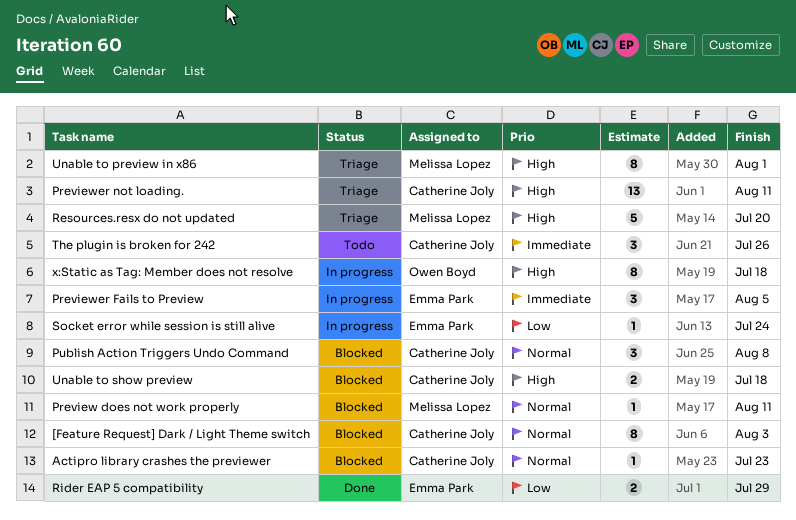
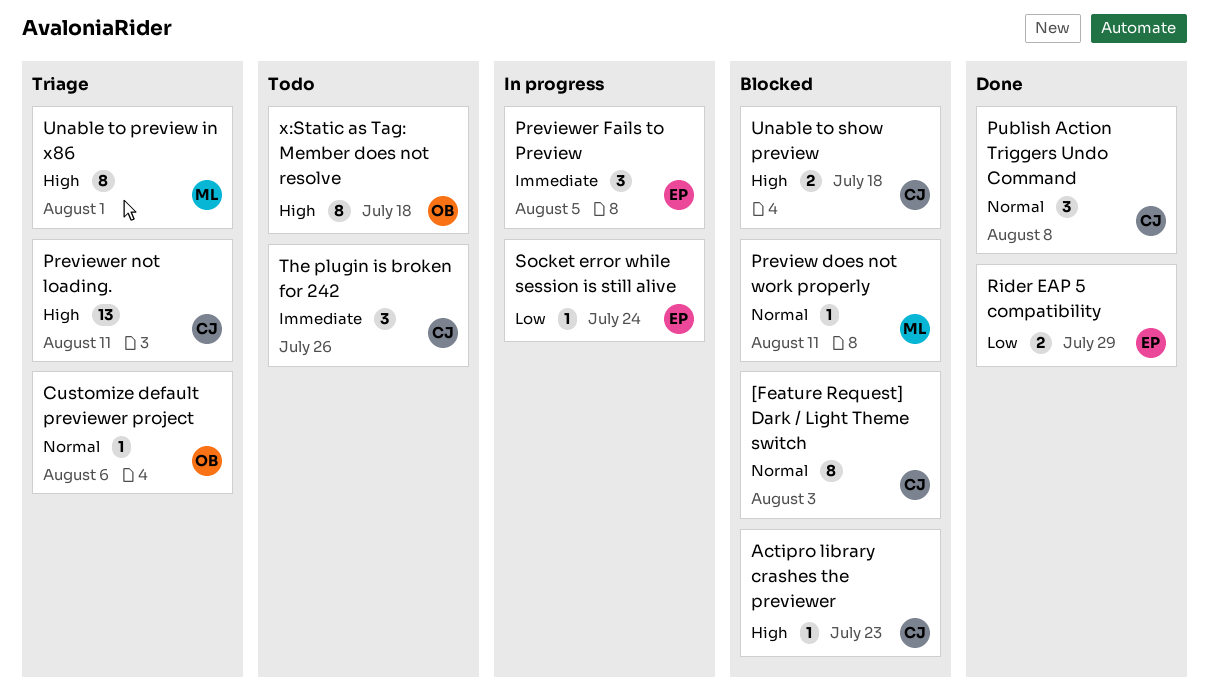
Actipro library crashes the previewer, priority: Normal -> High
Customize default previewer project: none -> present
Publish Action Triggers Undo Command, status: Blocked -> Done
Resources.resx do not updated: present -> none
x:Static as Tag: Member does not resolve, status: In progress -> Todo

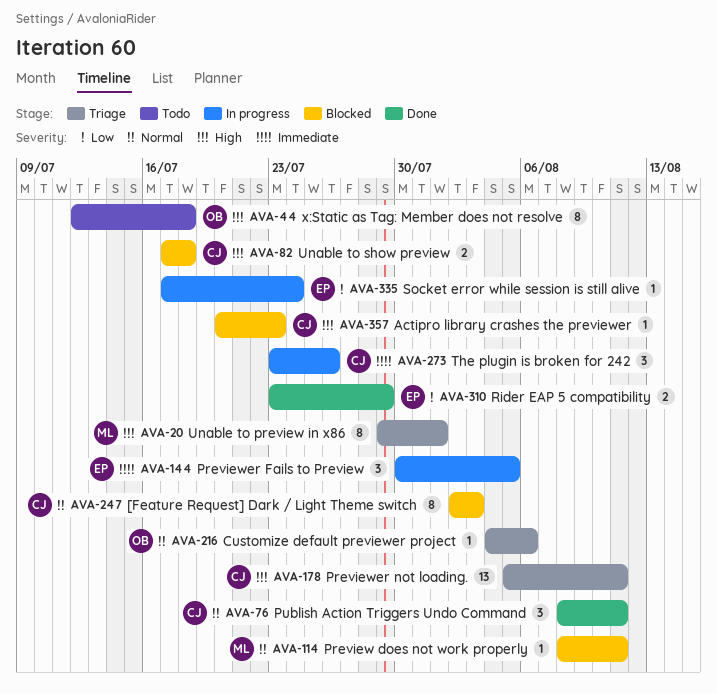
Publish Action Triggers Undo Command, due: Aug 8 -> Aug 11
The plugin is broken for 242, status: Todo -> In progress

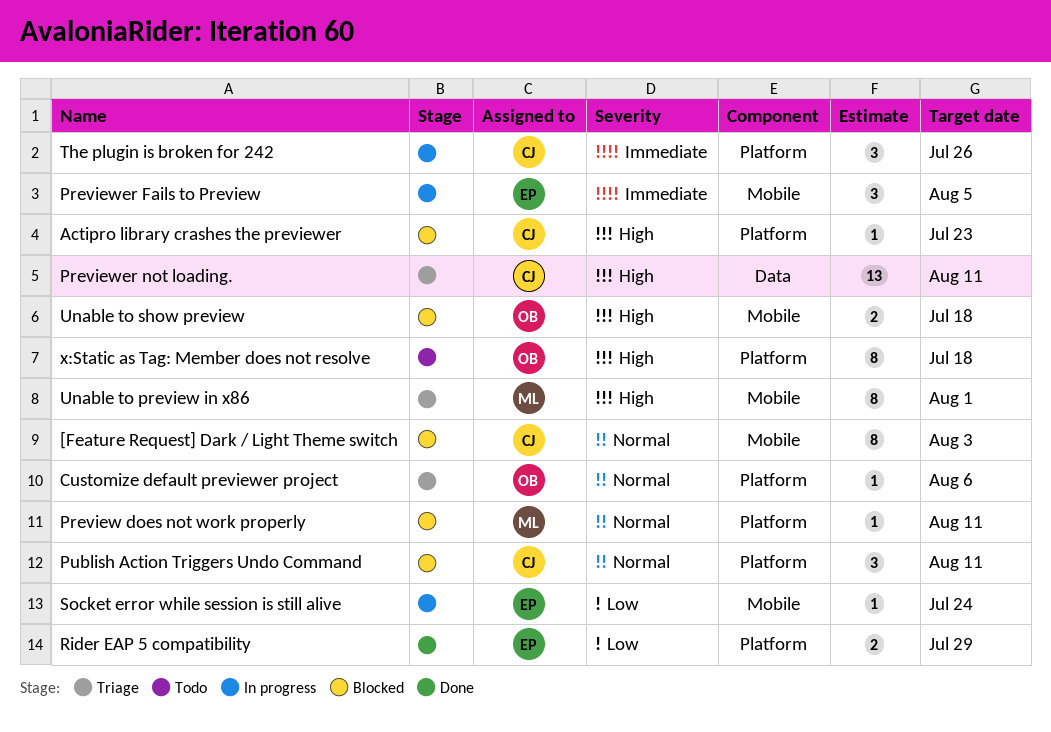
Publish Action Triggers Undo Command, status: Done -> Blocked
Unable to show preview, owner: CJ -> OB

